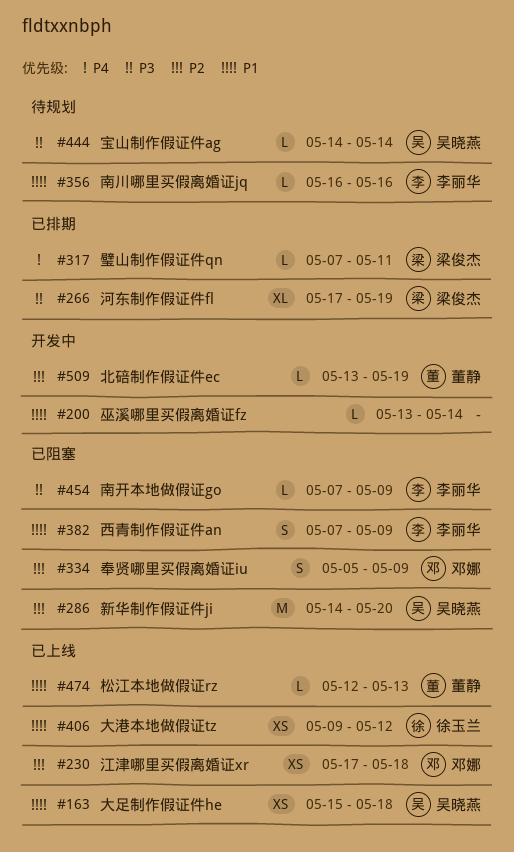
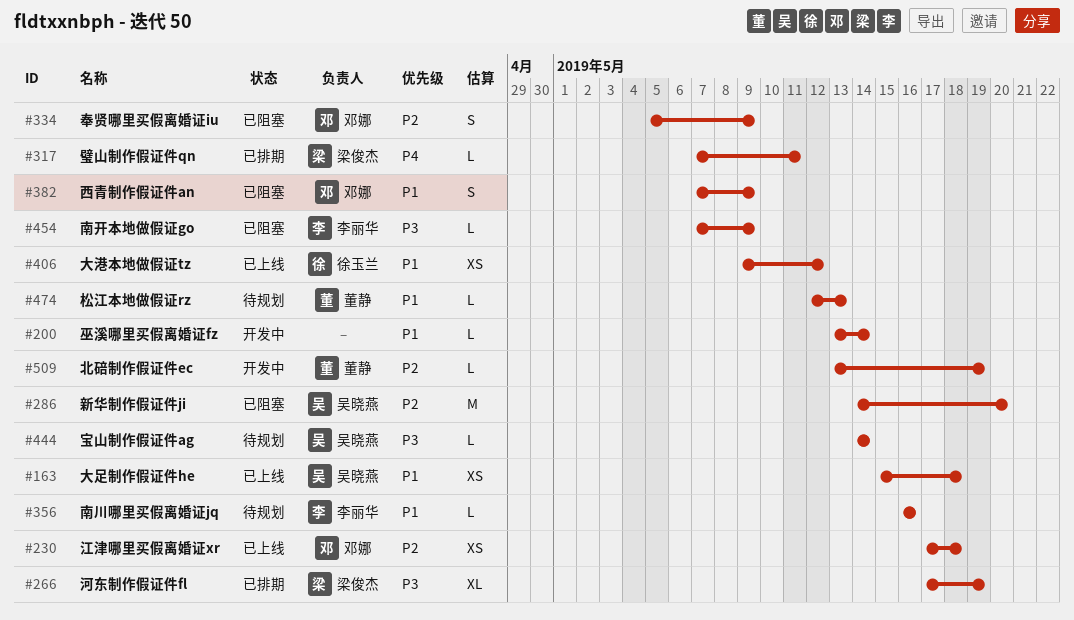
#382, owner: 李丽华 -> 邓娜
#474, status: 已上线 -> 待规划

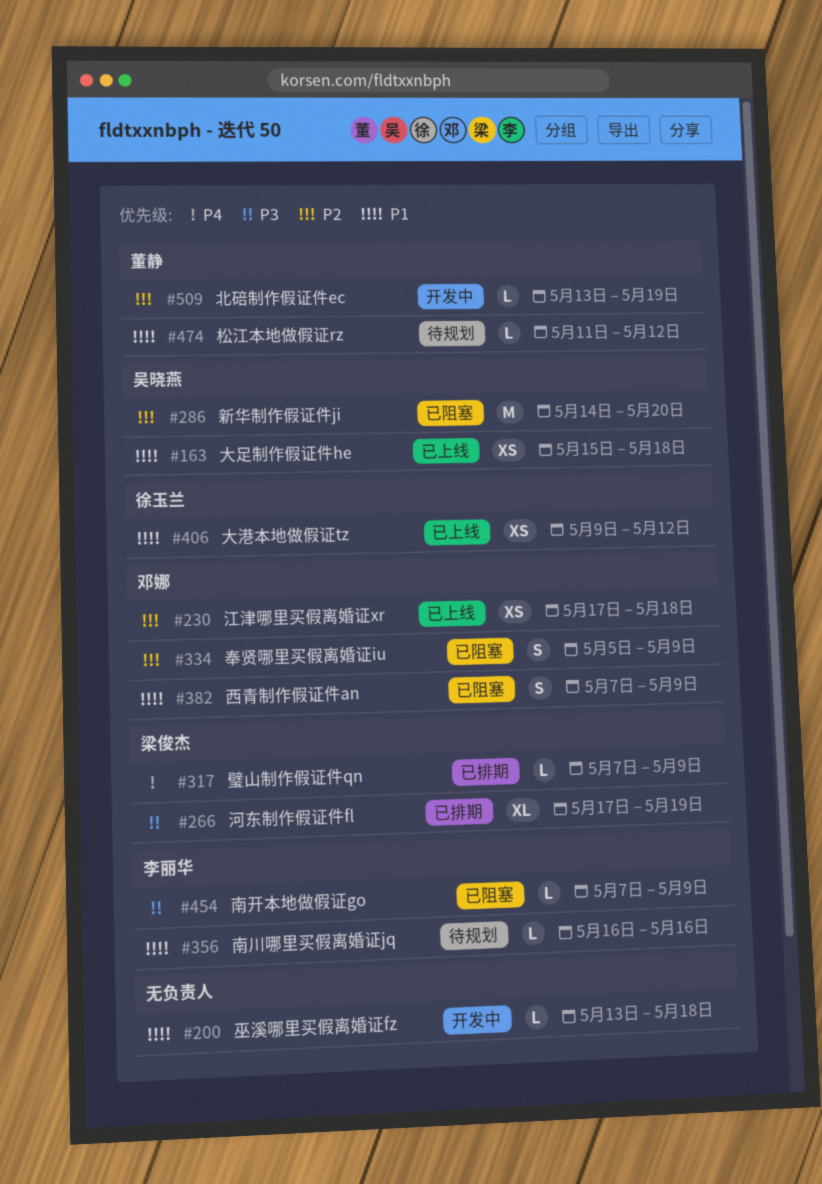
#200, due: May 14 -> May 18
#317, due: May 11 -> May 9
#444: present -> none
#474, start: May 12 -> May 11
#474, due: May 13 -> May 12

